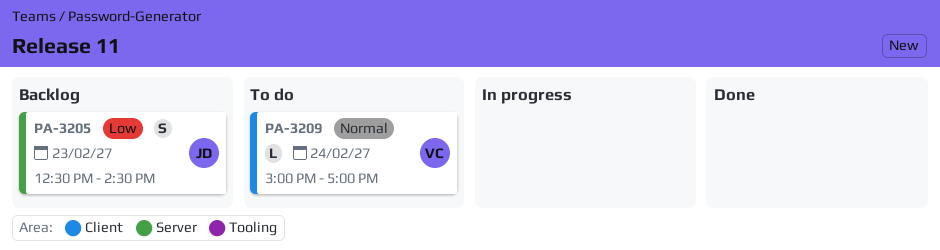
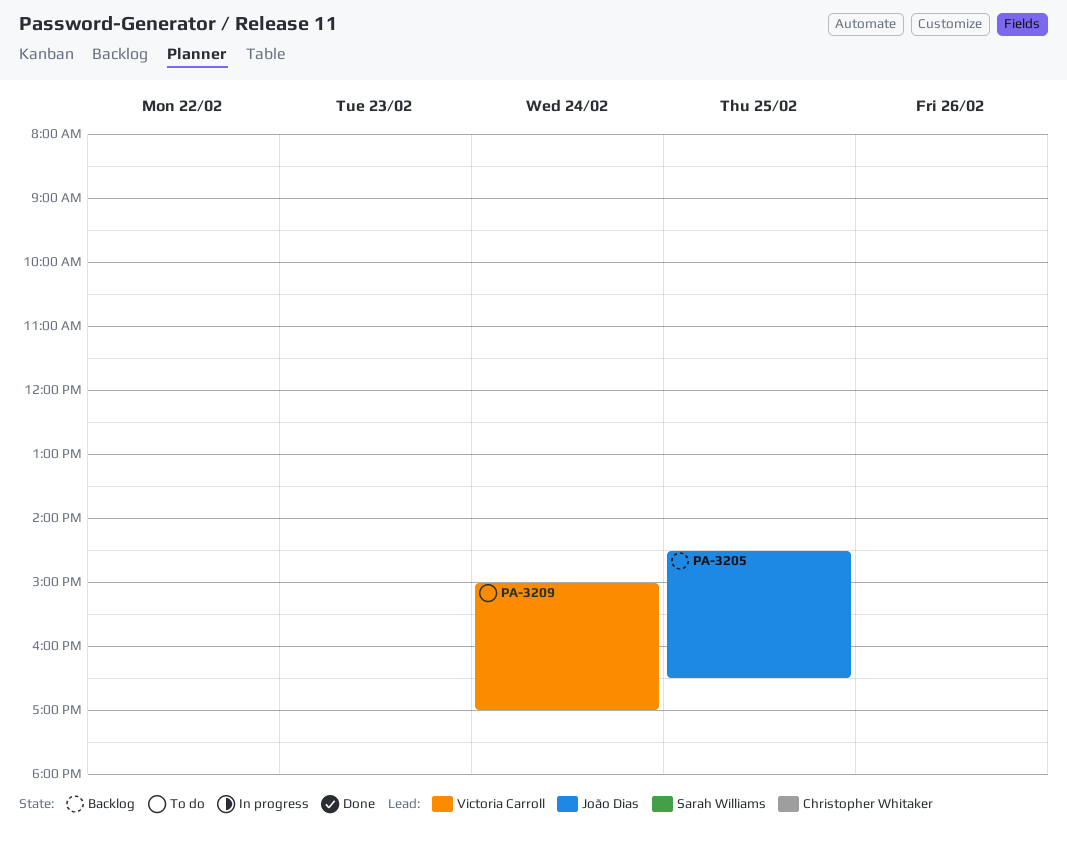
PA-3205, day: Feb 23 -> Feb 25
PA-3205, begins: 12:30 -> 14:30
PA-3205, ends: 14:30 -> 16:30

